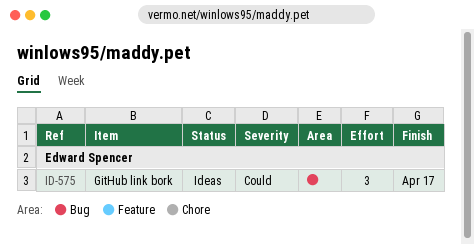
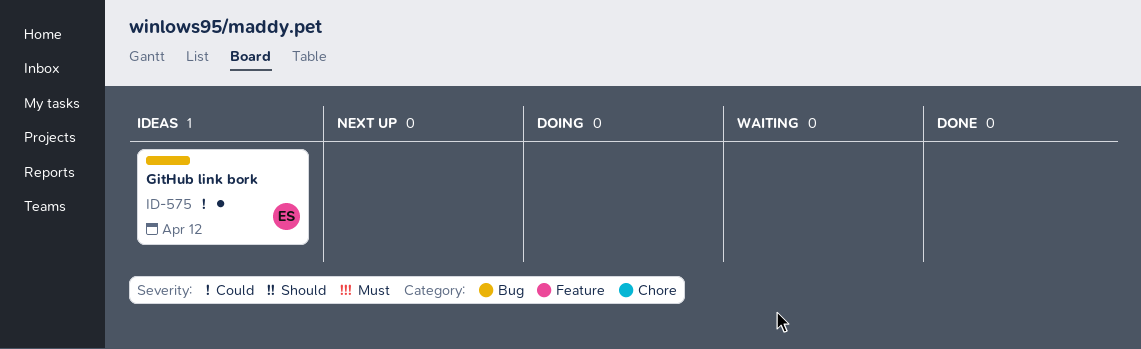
ID-575, estimate: 3 -> 1
ID-575, due: Apr 17 -> Apr 12

